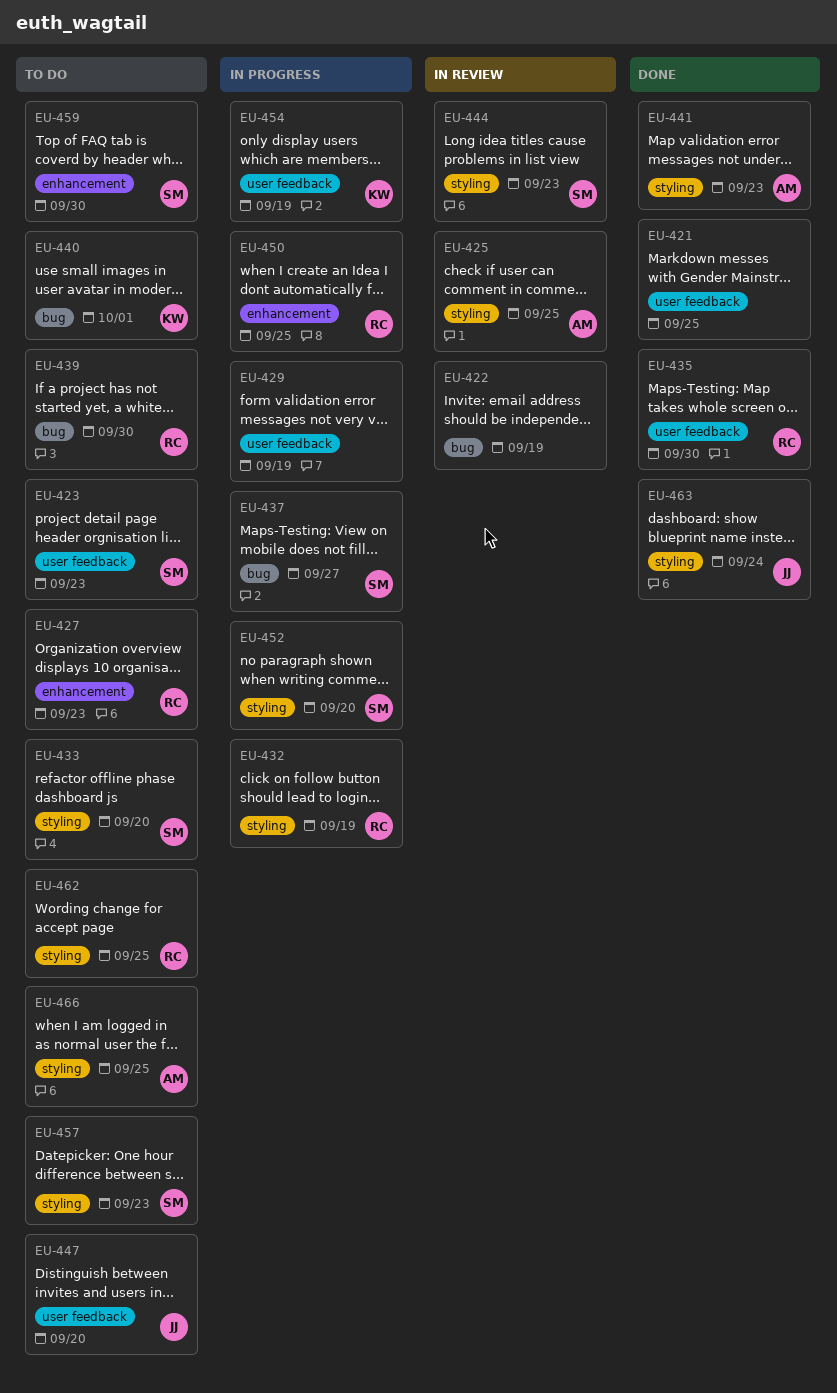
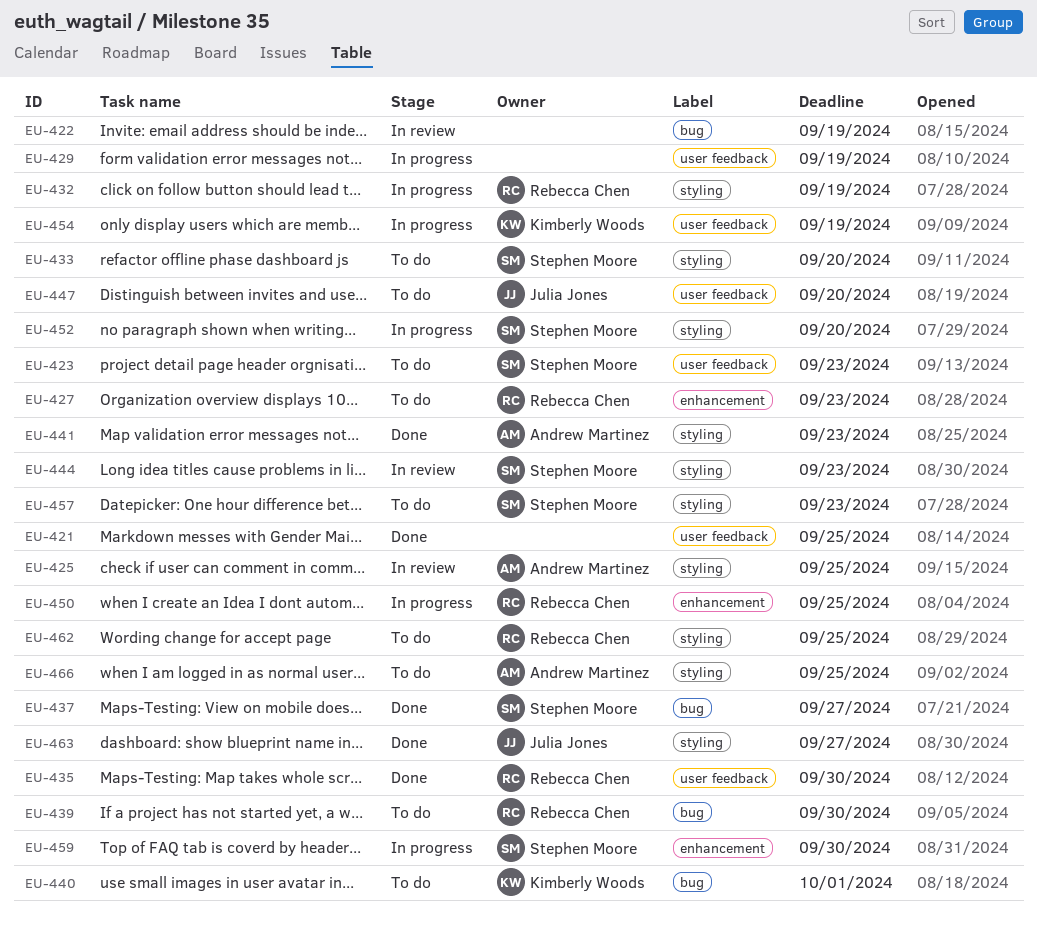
EU-437, status: In progress -> Done
EU-459, status: To do -> In progress
EU-463, due: Sep 24 -> Sep 27

